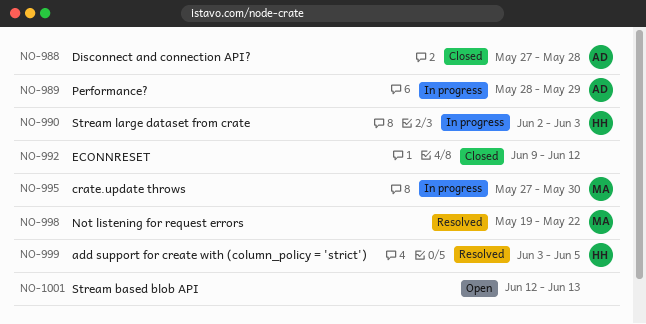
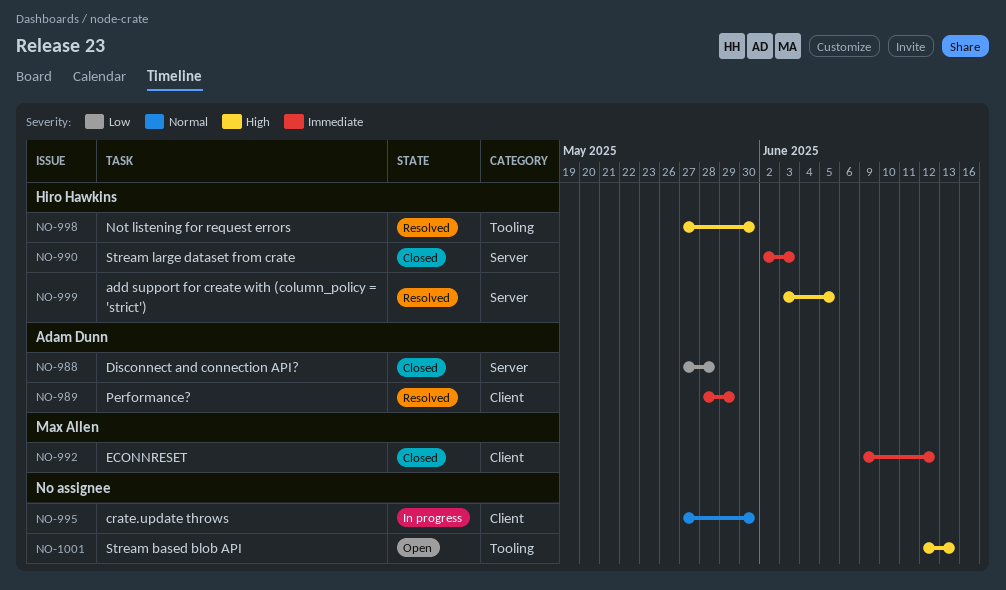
NO-989, status: In progress -> Resolved
NO-990, status: In progress -> Closed
NO-992, owner: none -> Max Allen
NO-995, owner: Max Allen -> none
NO-998, owner: Max Allen -> Hiro Hawkins
NO-998, start: May 19 -> May 27
NO-998, due: May 22 -> May 30

